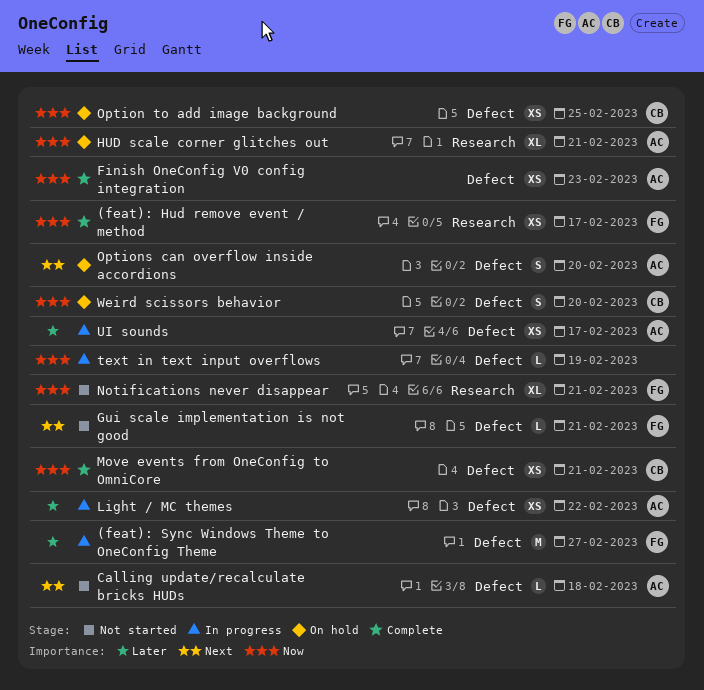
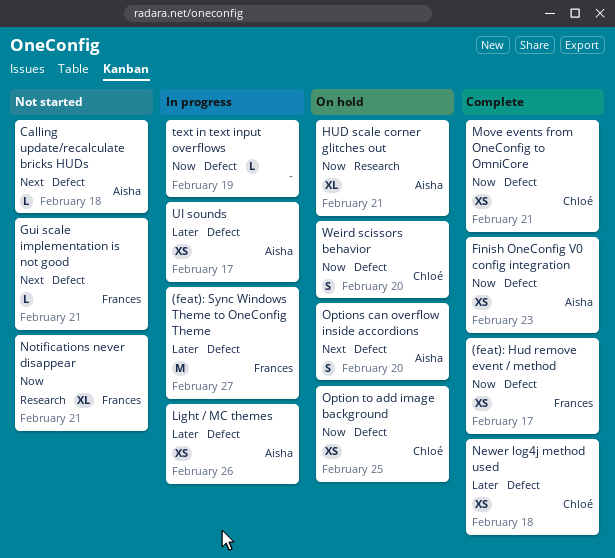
(feat): Hud remove event / method, label: Research -> Defect
Light / MC themes, due: Feb 22 -> Feb 26
Newer log4j method used: none -> present

